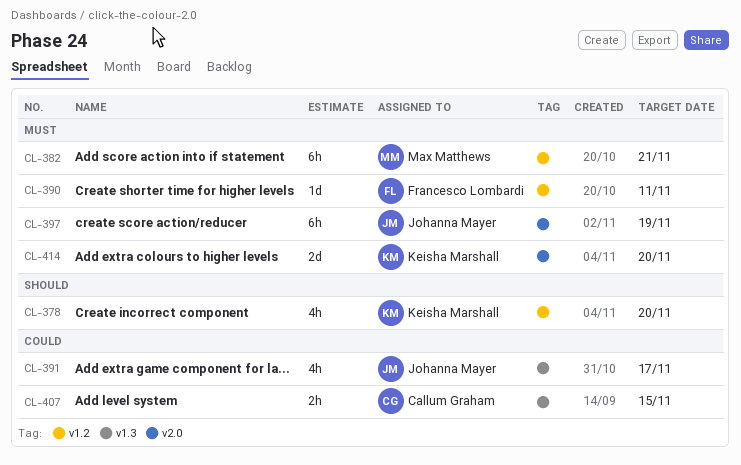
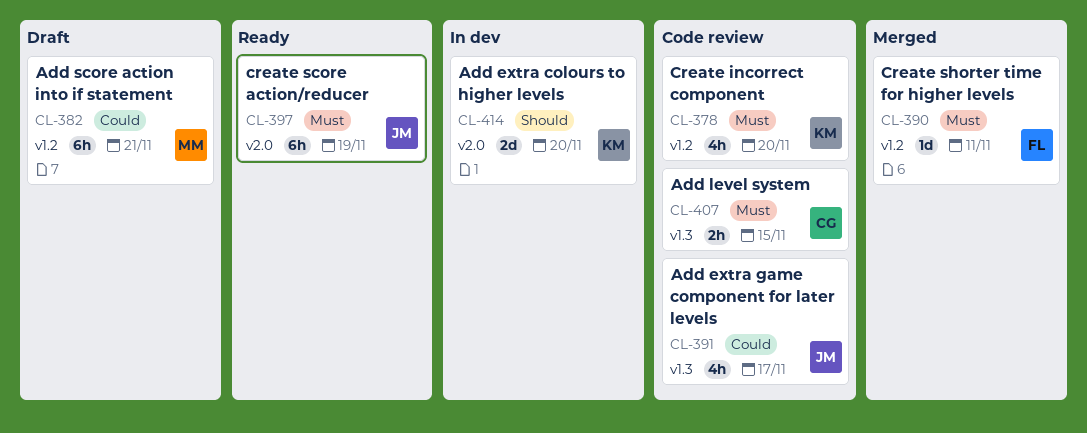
CL-378, priority: Should -> Must
CL-382, priority: Must -> Could
CL-407, priority: Could -> Must
CL-414, priority: Must -> Should

